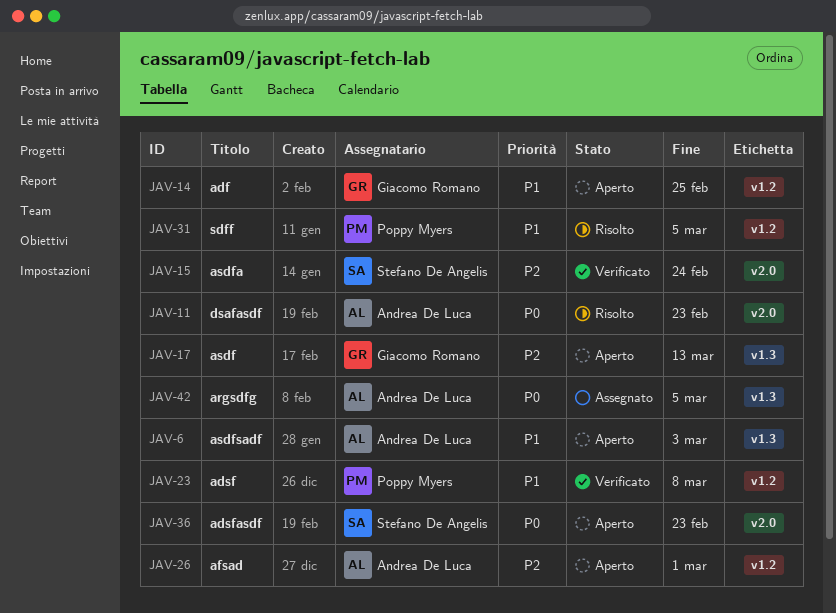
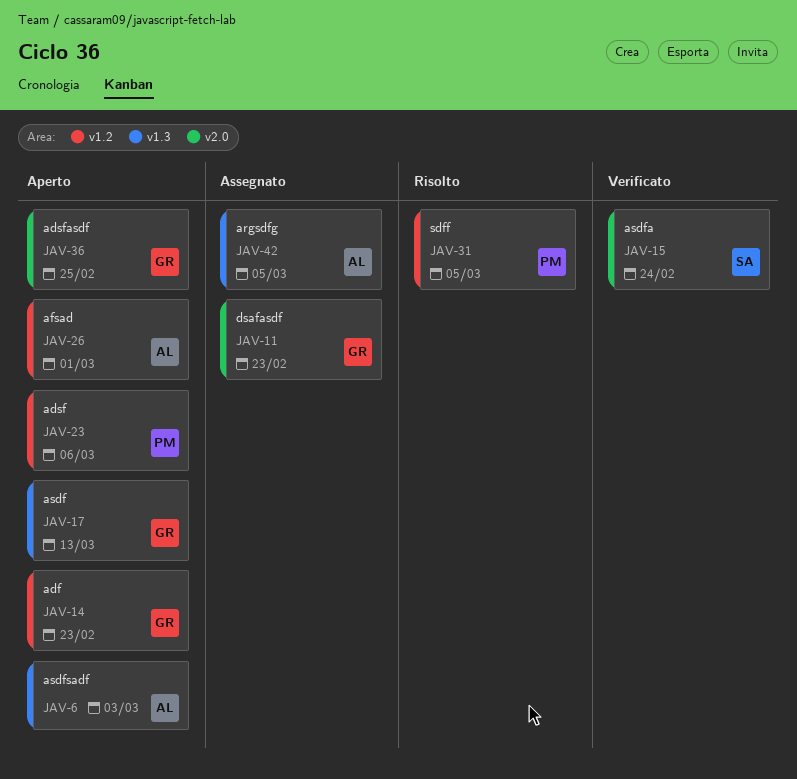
JAV-11, status: Risolto -> Assegnato
JAV-11, owner: Andrea De Luca -> Giacomo Romano
JAV-14, due: Feb 25 -> Feb 23
JAV-23, status: Verificato -> Aperto
JAV-23, due: Mar 8 -> Mar 6
JAV-36, owner: Stefano De Angelis -> Giacomo Romano
JAV-36, due: Feb 23 -> Feb 25

